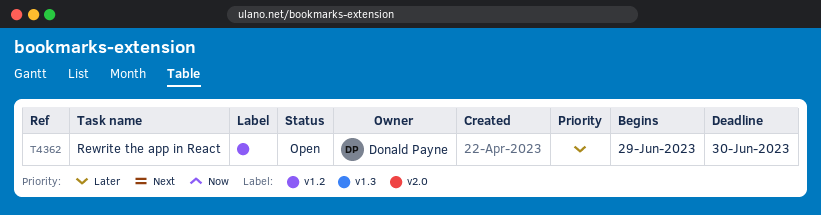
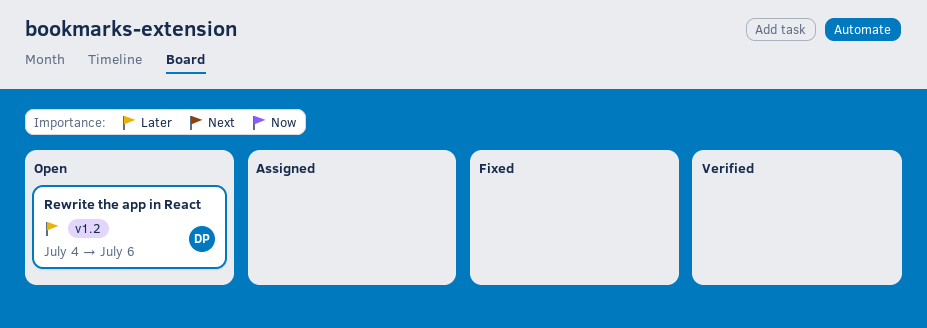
Rewrite the app in React, start: Jun 29 -> Jul 4
Rewrite the app in React, due: Jun 30 -> Jul 6

